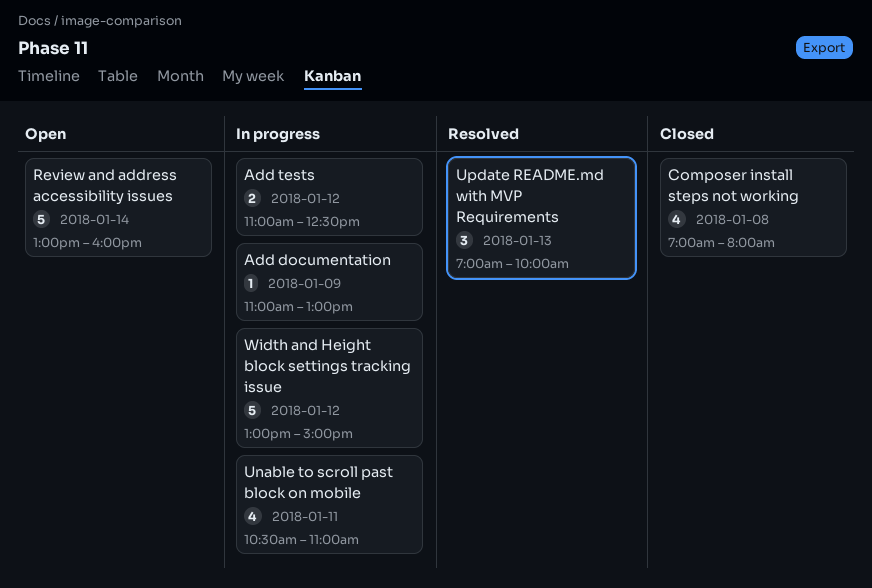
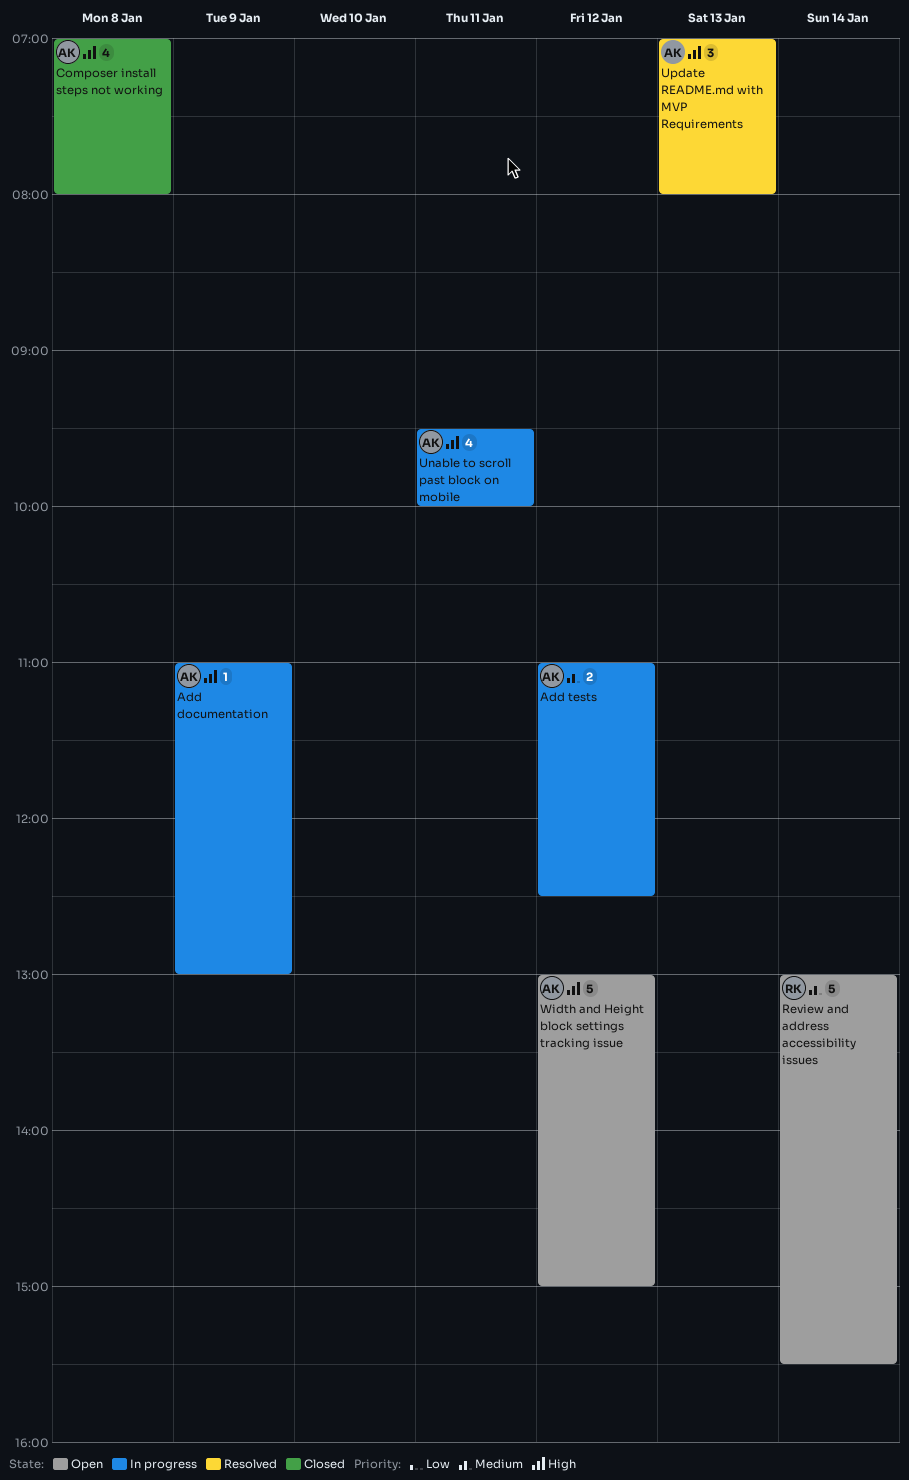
Review and address accessibility issues, ends: 16:00 -> 15:30
Unable to scroll past block on mobile, begins: 10:30 -> 09:30
Unable to scroll past block on mobile, ends: 11:00 -> 10:00
Update README.md with MVP Requirements, ends: 10:00 -> 08:00
Width and Height block settings tracking issue, status: In progress -> Open

